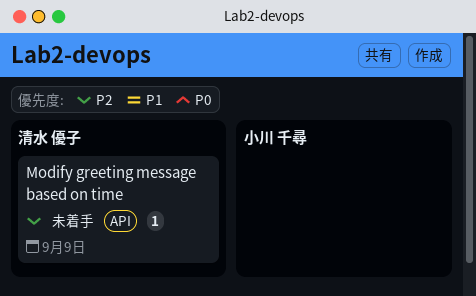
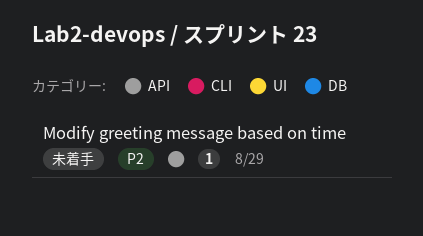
Modify greeting message based on time, due: Sep 9 -> Aug 29

